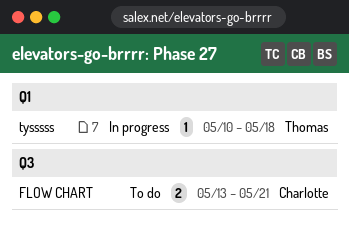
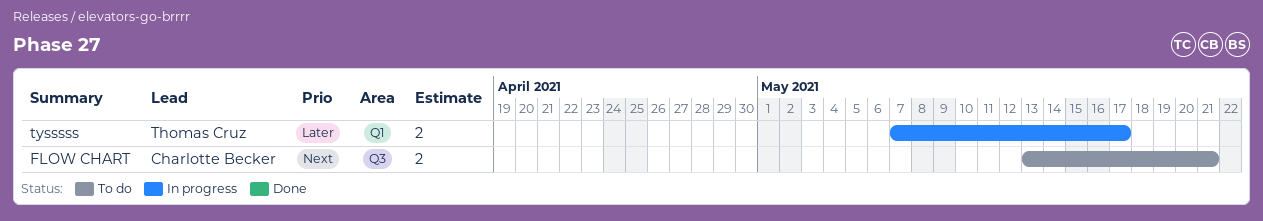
tysssss, estimate: 1 -> 2
tysssss, start: May 10 -> May 7
tysssss, due: May 18 -> May 17

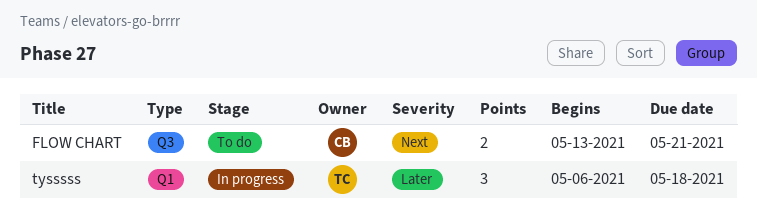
tysssss, estimate: 2 -> 3
tysssss, start: May 7 -> May 6
tysssss, due: May 17 -> May 18

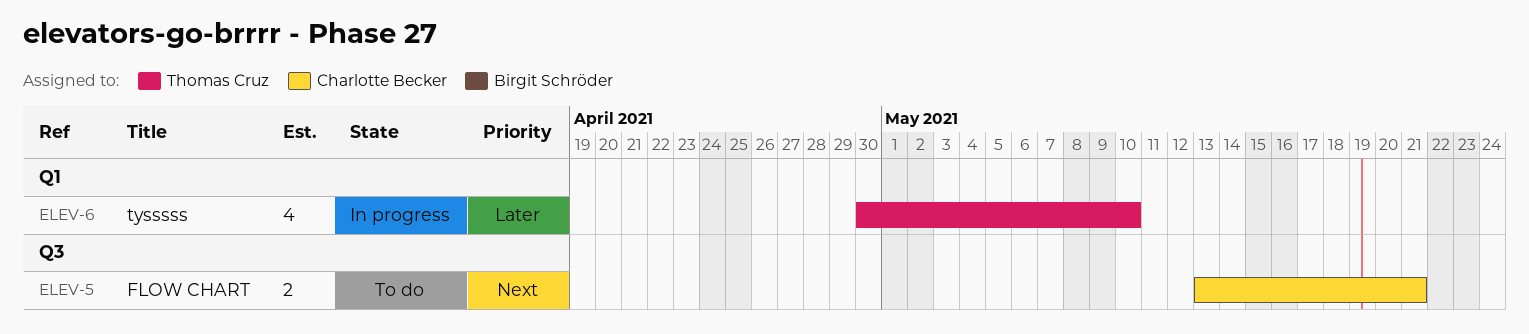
tysssss, estimate: 3 -> 4
tysssss, start: May 6 -> Apr 30
tysssss, due: May 18 -> May 10

